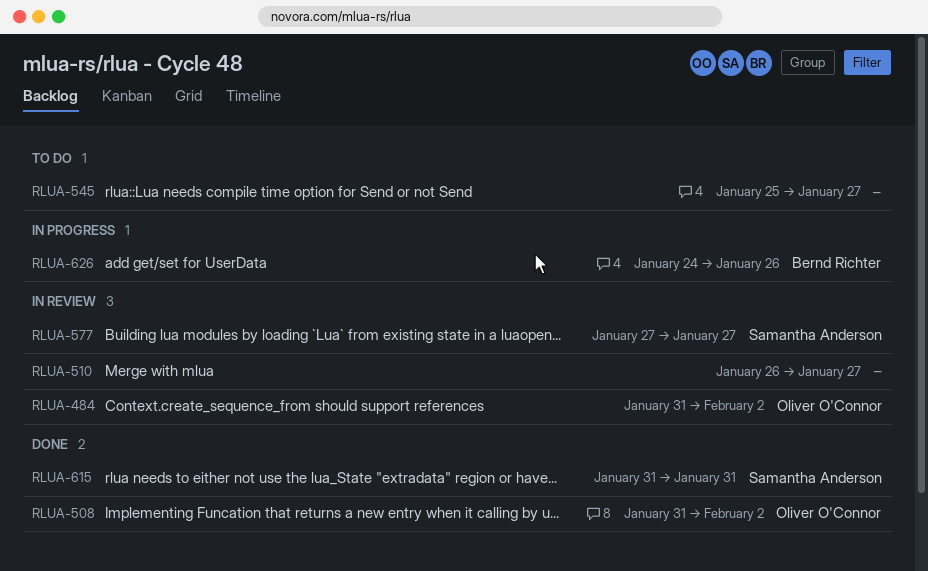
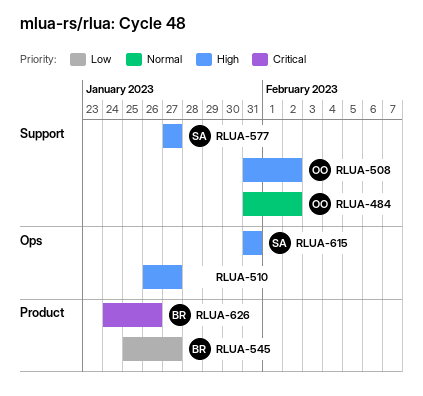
RLUA-545, owner: none -> Bernd Richter

